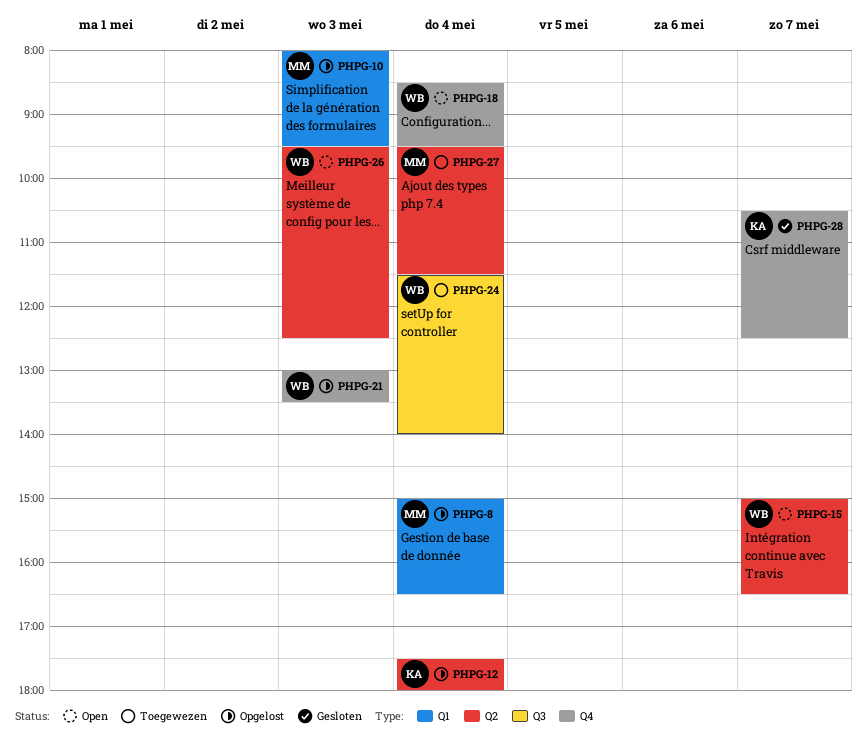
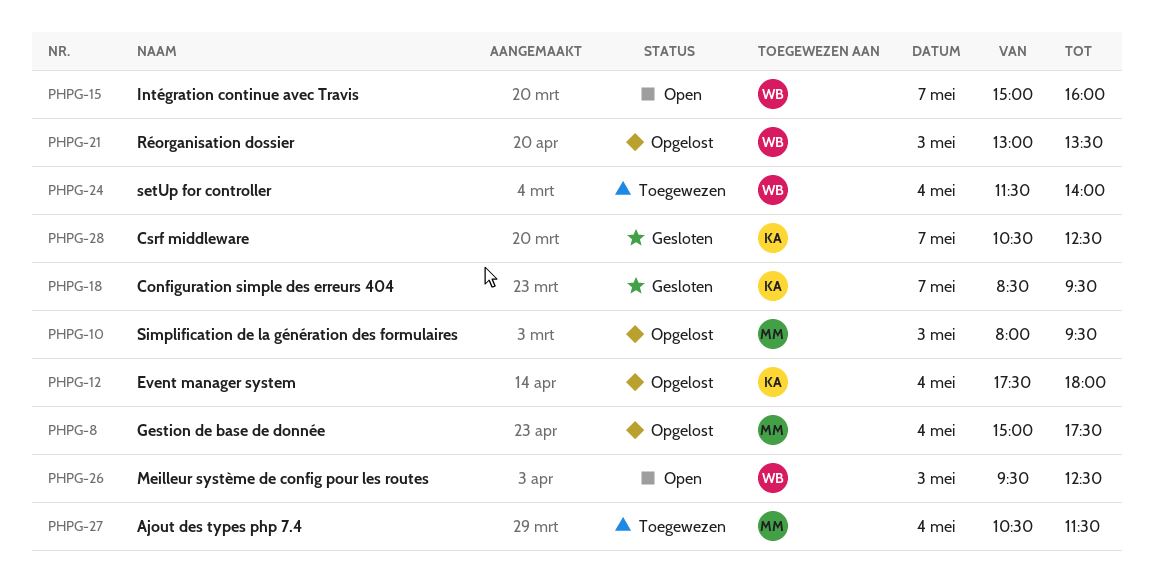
PHPG-8, ends: 16:30 -> 17:30
PHPG-15, ends: 16:30 -> 16:00
PHPG-18, status: Open -> Gesloten
PHPG-18, owner: WB -> KA
PHPG-18, day: May 4 -> May 7
PHPG-27, begins: 09:30 -> 10:30

